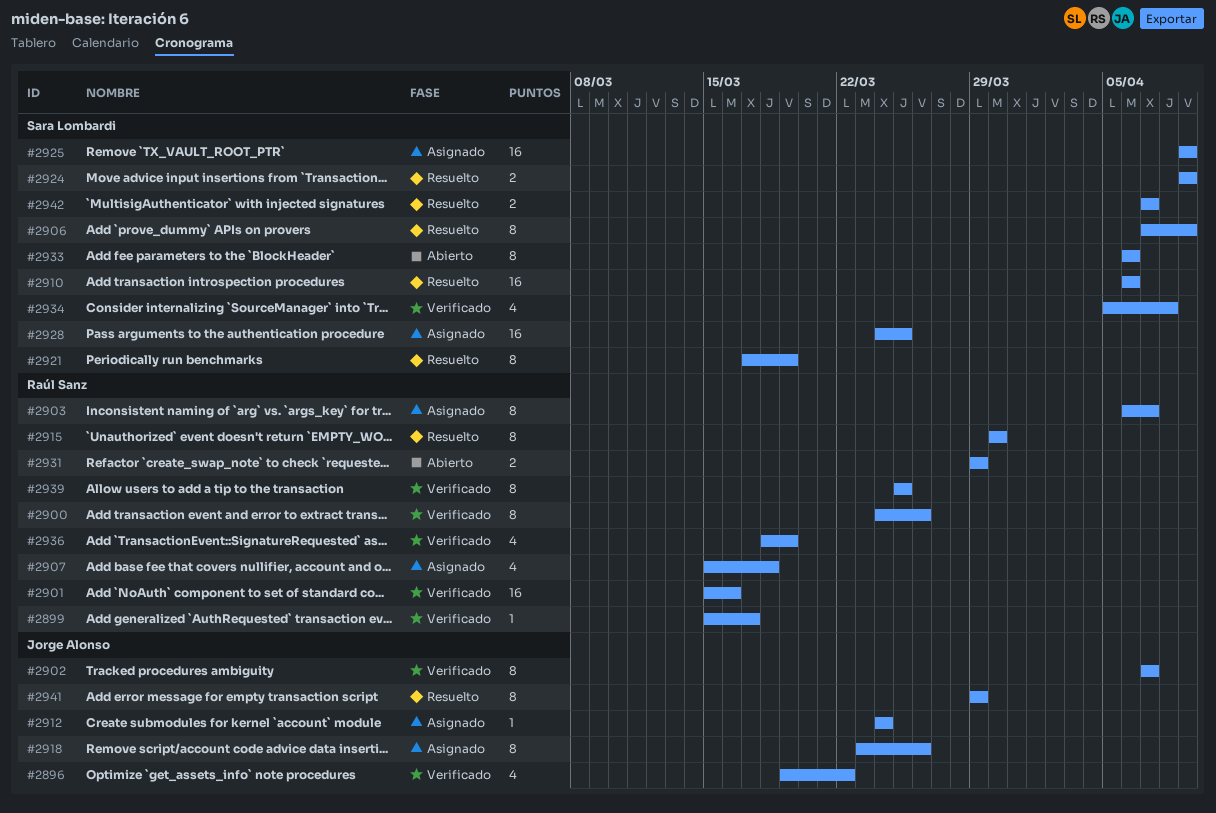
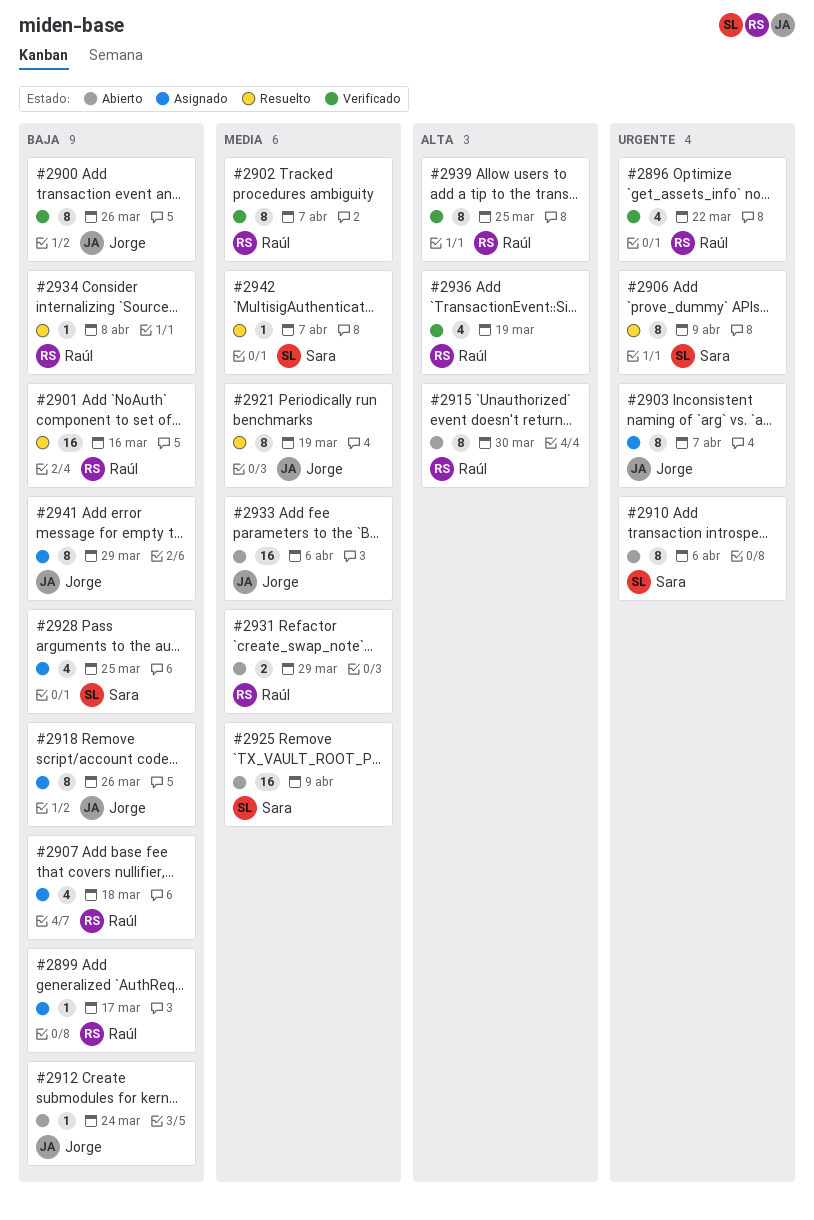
#2896, owner: Jorge Alonso -> Raúl Sanz
#2899, status: Verificado -> Asignado
#2900, owner: Raúl Sanz -> Jorge Alonso
#2901, status: Verificado -> Resuelto
#2902, owner: Jorge Alonso -> Raúl Sanz
#2903, owner: Raúl Sanz -> Jorge Alonso
#2910, status: Resuelto -> Abierto
#2910, estimate: 16 -> 8
#2912, status: Asignado -> Abierto
#2915, status: Resuelto -> Abierto
#2921, owner: Sara Lombardi -> Jorge Alonso
#2924: present -> none
#2925, status: Asignado -> Abierto
#2928, estimate: 16 -> 4
#2933, owner: Sara Lombardi -> Jorge Alonso
#2933, estimate: 8 -> 16
#2934, status: Verificado -> Resuelto
#2934, owner: Sara Lombardi -> Raúl Sanz
#2934, estimate: 4 -> 1
#2941, status: Resuelto -> Asignado
#2942, estimate: 2 -> 1

